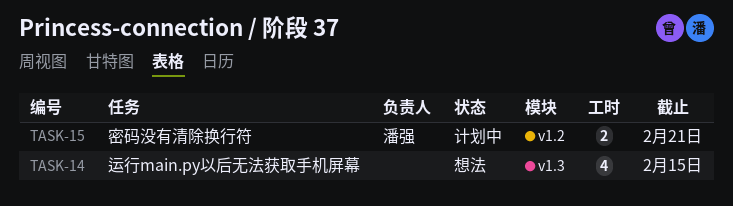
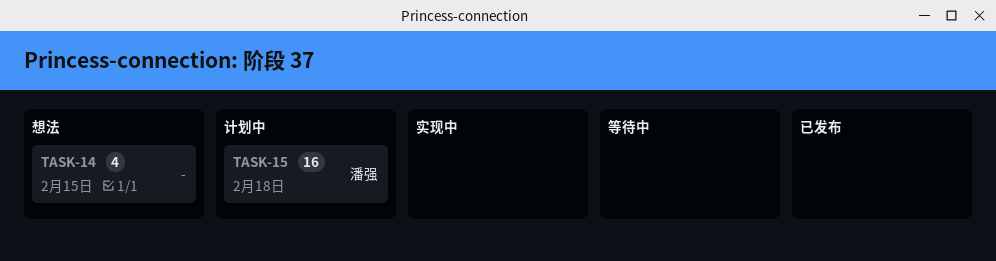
TASK-15, estimate: 2 -> 16
TASK-15, due: Feb 21 -> Feb 18

